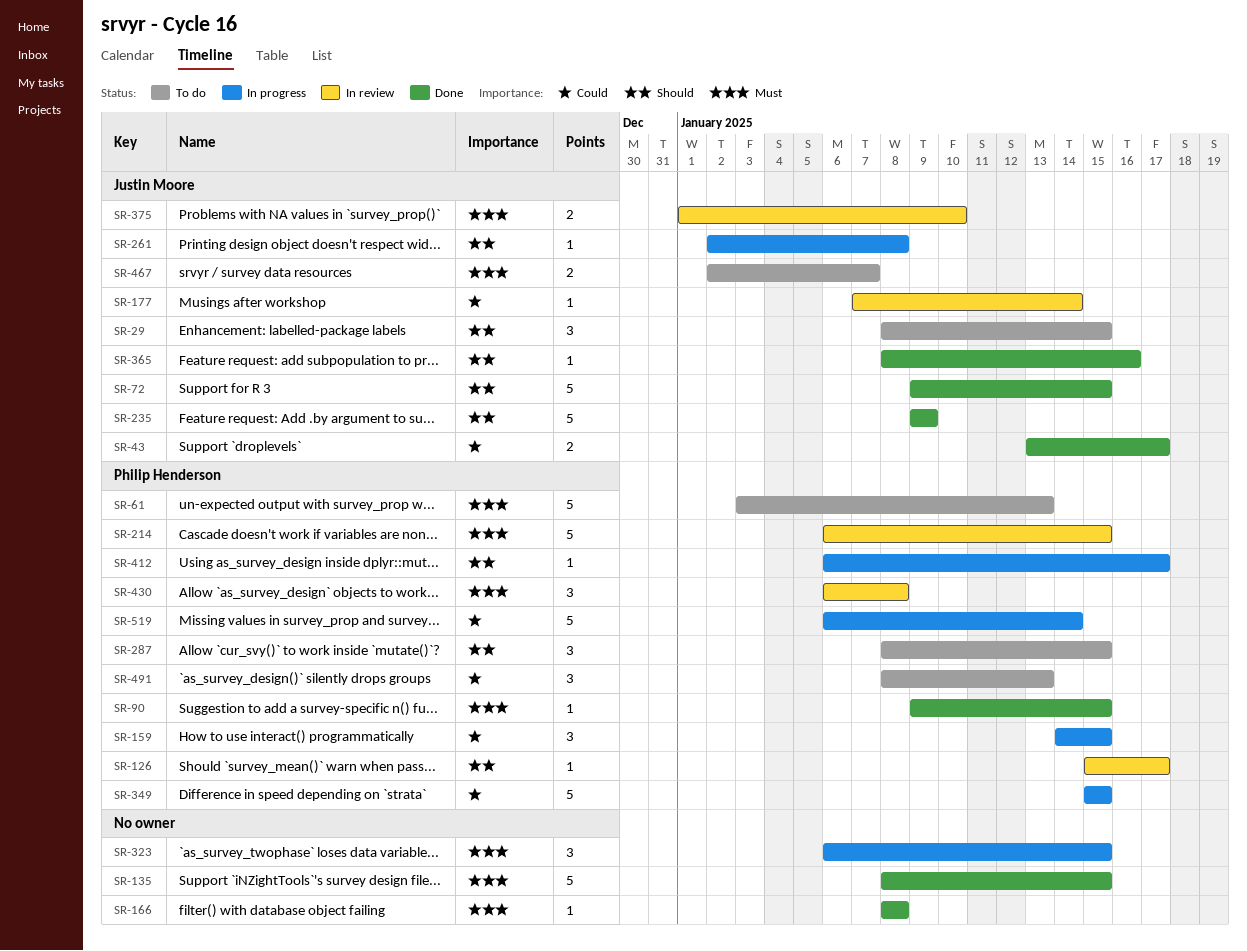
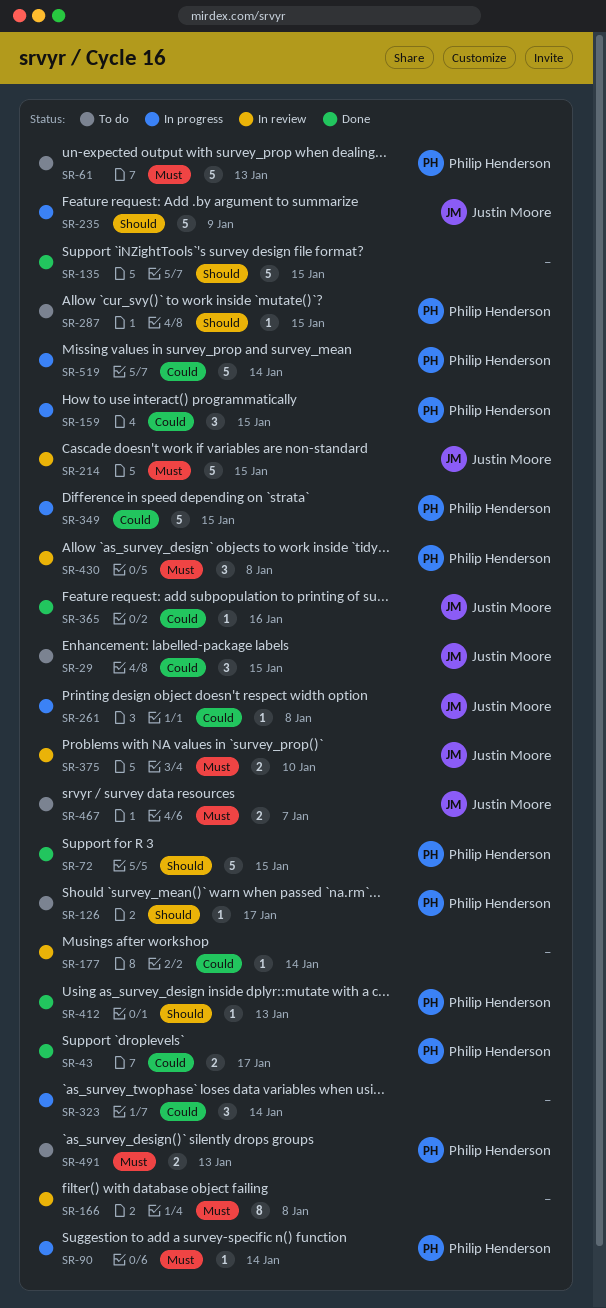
SR-29, priority: Should -> Could
SR-43, owner: Justin Moore -> Philip Henderson
SR-72, owner: Justin Moore -> Philip Henderson
SR-90, status: Done -> In progress
SR-90, due: Jan 15 -> Jan 14
SR-126, status: In review -> To do
SR-135, priority: Must -> Should
SR-166, status: Done -> In review
SR-166, estimate: 1 -> 8
SR-177, owner: Justin Moore -> none
SR-214, owner: Philip Henderson -> Justin Moore
SR-235, status: Done -> In progress
SR-261, priority: Should -> Could
SR-287, estimate: 3 -> 1
SR-323, priority: Must -> Could
SR-323, due: Jan 15 -> Jan 14
SR-365, priority: Should -> Could
SR-412, status: In progress -> Done
SR-412, due: Jan 17 -> Jan 13
SR-491, priority: Could -> Must
SR-491, estimate: 3 -> 2

